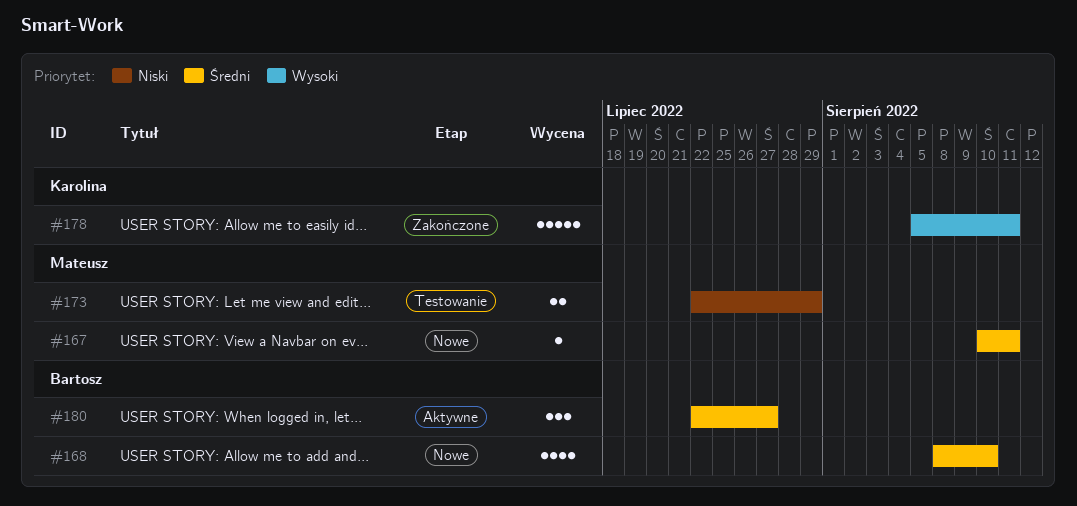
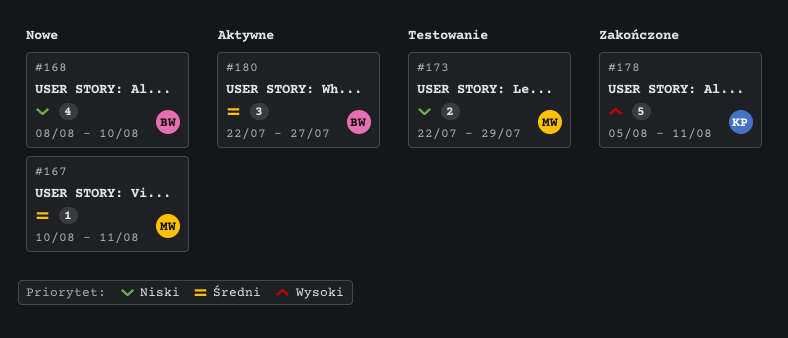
#168, priority: Średni -> Niski

